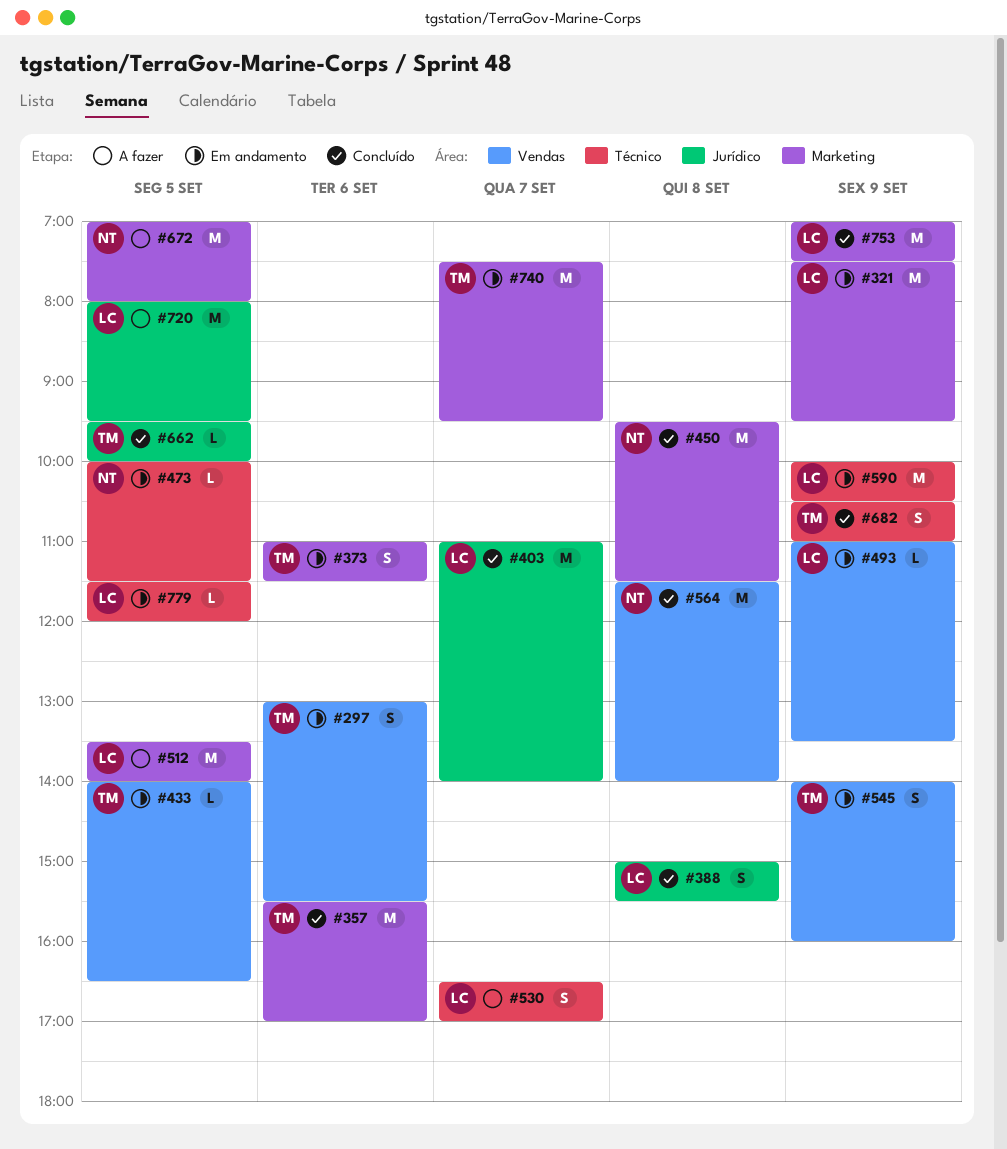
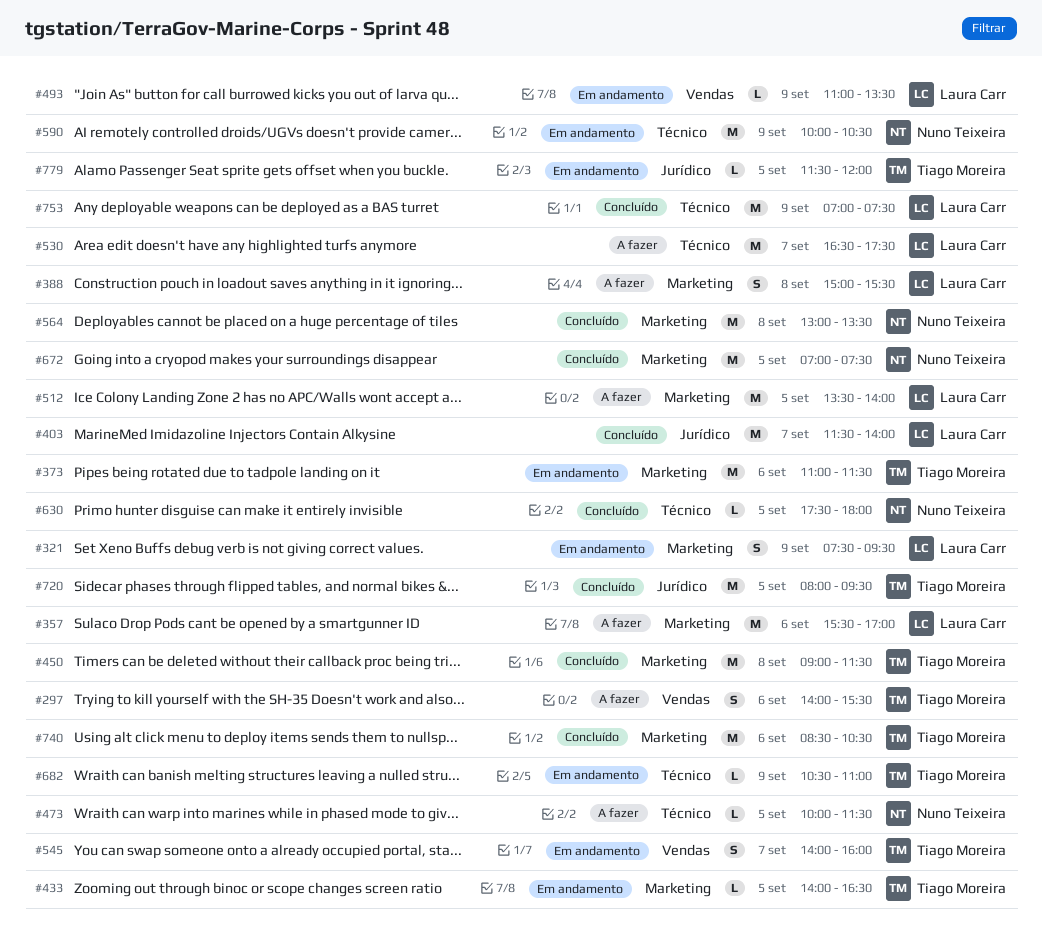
#297, status: Em andamento -> A fazer
#297, begins: 13:00 -> 14:00
#321, estimate: M -> S
#357, status: Concluído -> A fazer
#357, owner: Tiago Moreira -> Laura Carr
#373, estimate: S -> M
#388, status: Concluído -> A fazer
#388, label: Jurídico -> Marketing
#403, begins: 11:00 -> 11:30
#433, label: Vendas -> Marketing
#450, owner: Nuno Teixeira -> Tiago Moreira
#450, begins: 09:30 -> 09:00
#473, status: Em andamento -> A fazer
#530, estimate: S -> M
#530, ends: 17:00 -> 17:30
#545, day: Sep 9 -> Sep 7
#564, label: Vendas -> Marketing
#564, begins: 11:30 -> 13:00
#564, ends: 14:00 -> 13:30
#590, owner: Laura Carr -> Nuno Teixeira
#630: none -> present
#662: present -> none
#672, status: A fazer -> Concluído
#672, ends: 08:00 -> 07:30
#682, status: Concluído -> Em andamento
#682, estimate: S -> L
#720, status: A fazer -> Concluído
#720, owner: Laura Carr -> Tiago Moreira
#740, status: Em andamento -> Concluído
#740, day: Sep 7 -> Sep 6
#740, begins: 07:30 -> 08:30
#740, ends: 09:30 -> 10:30
#753, label: Marketing -> Técnico
#779, owner: Laura Carr -> Tiago Moreira
#779, label: Técnico -> Jurídico

